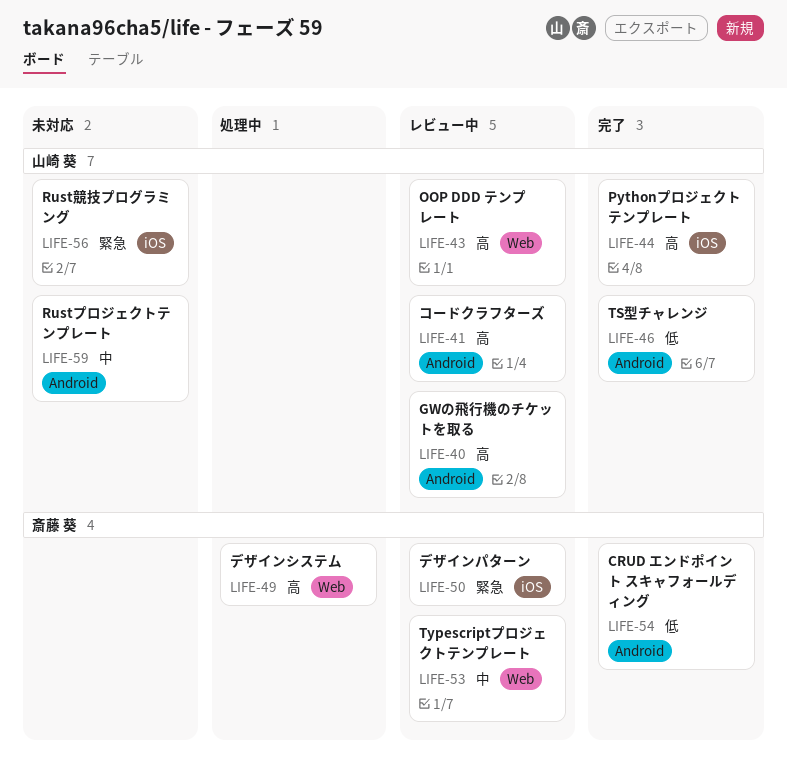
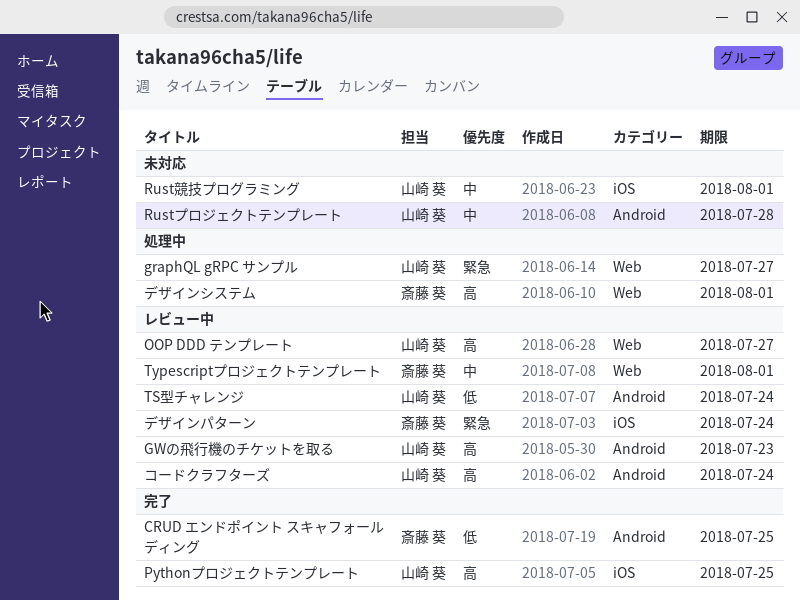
graphQL gRPC サンプル: none -> present
Rust競技プログラミング, priority: 緊急 -> 中
TS型チャレンジ, status: 完了 -> レビュー中

